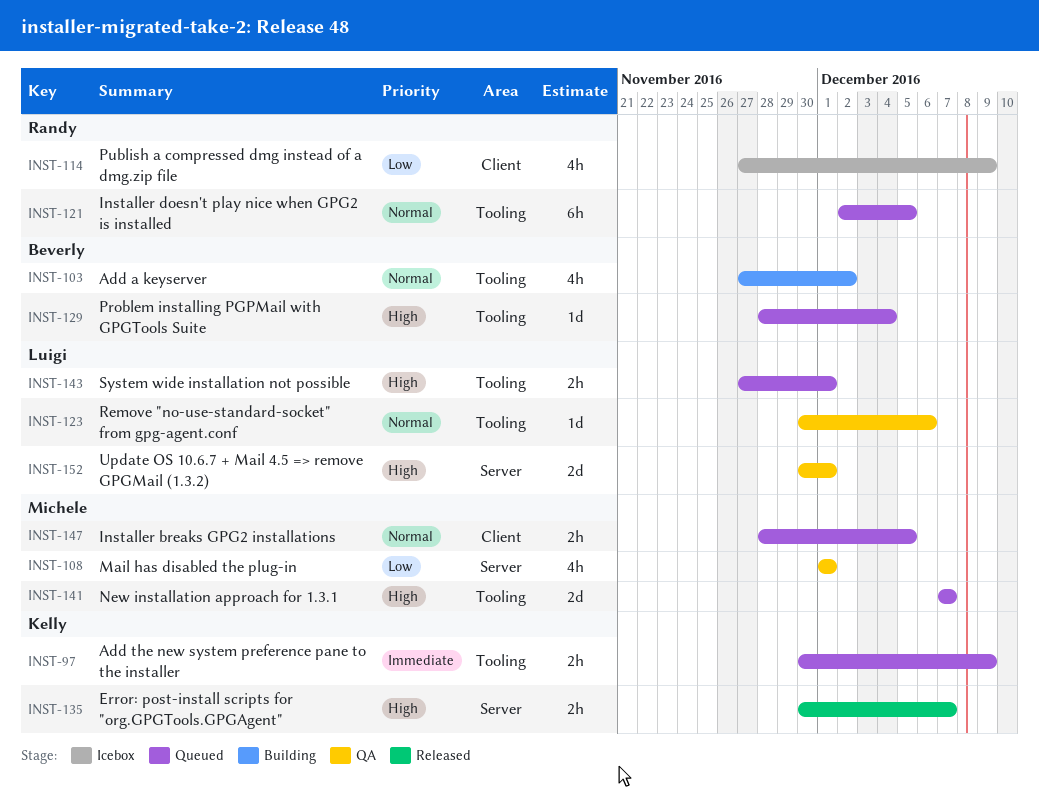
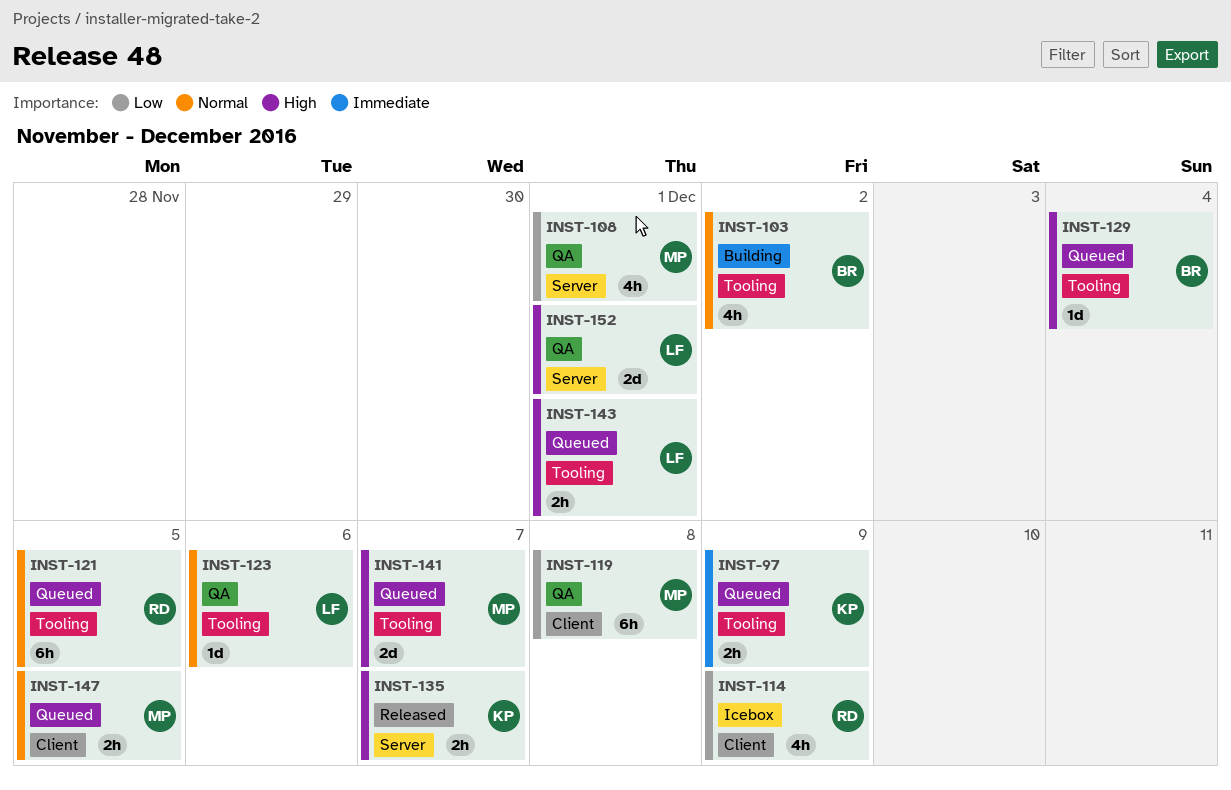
INST-119: none -> present

